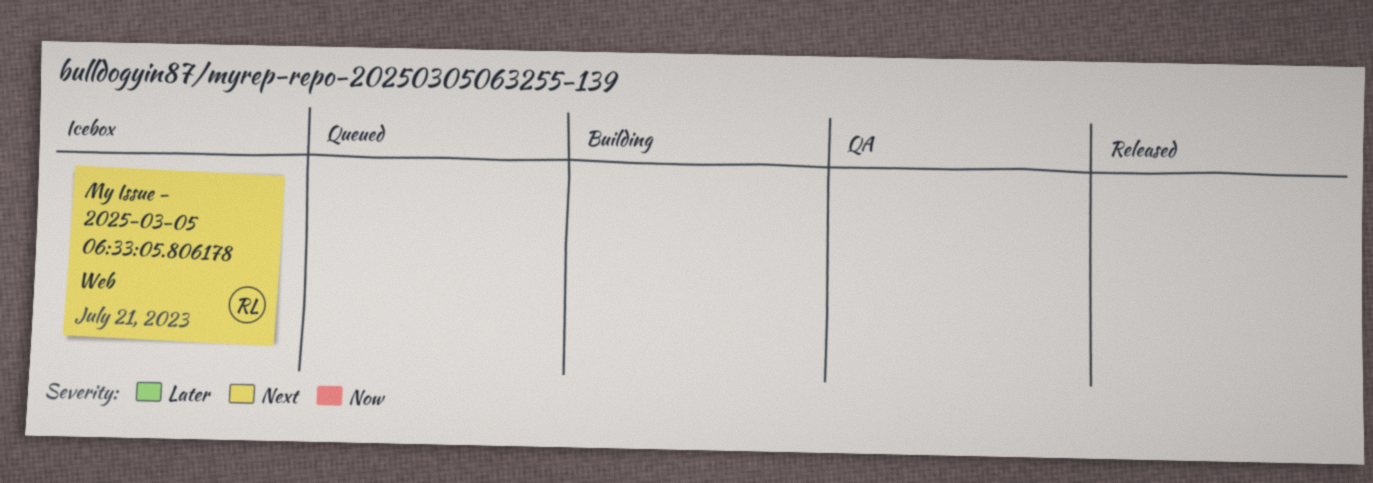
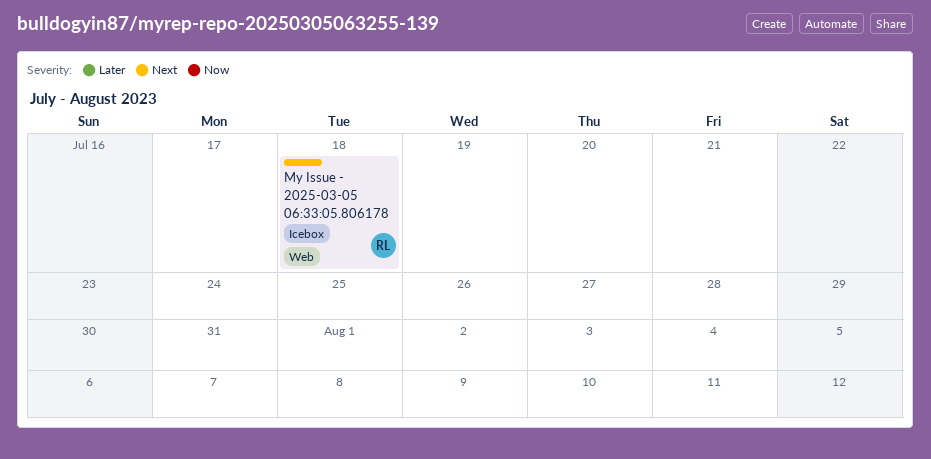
My Issue - 2025-03-05 06:33:05.806178, due: Jul 21 -> Jul 18

